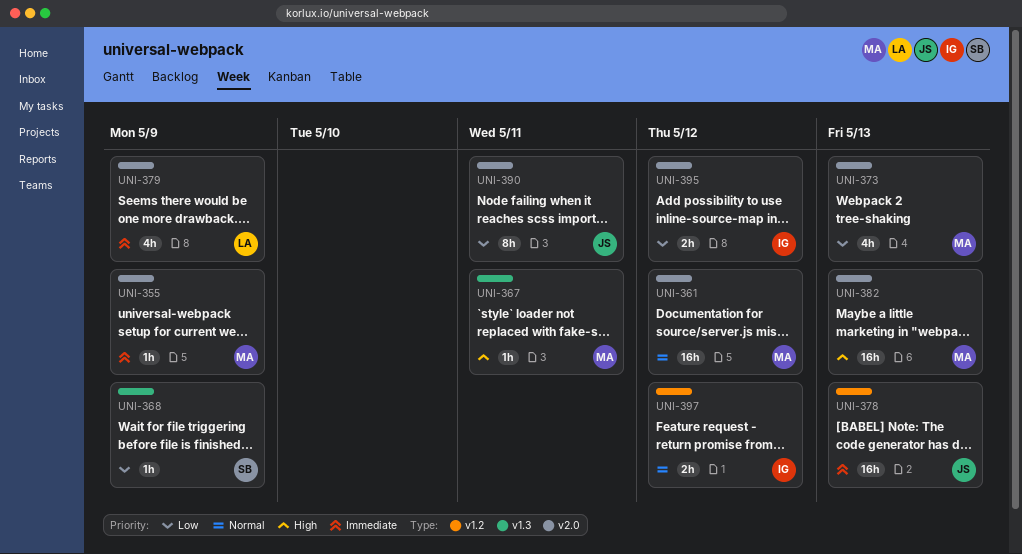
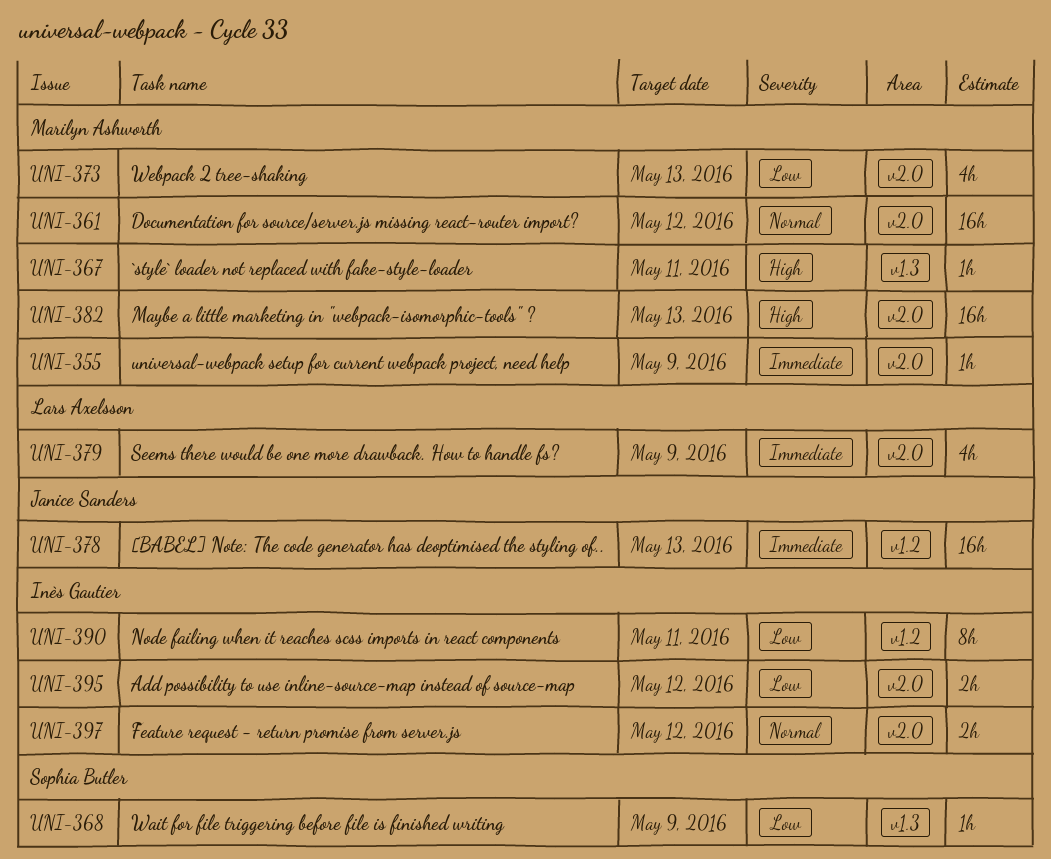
UNI-390, owner: Janice Sanders -> Inès Gautier
UNI-390, label: v2.0 -> v1.2
UNI-397, label: v1.2 -> v2.0

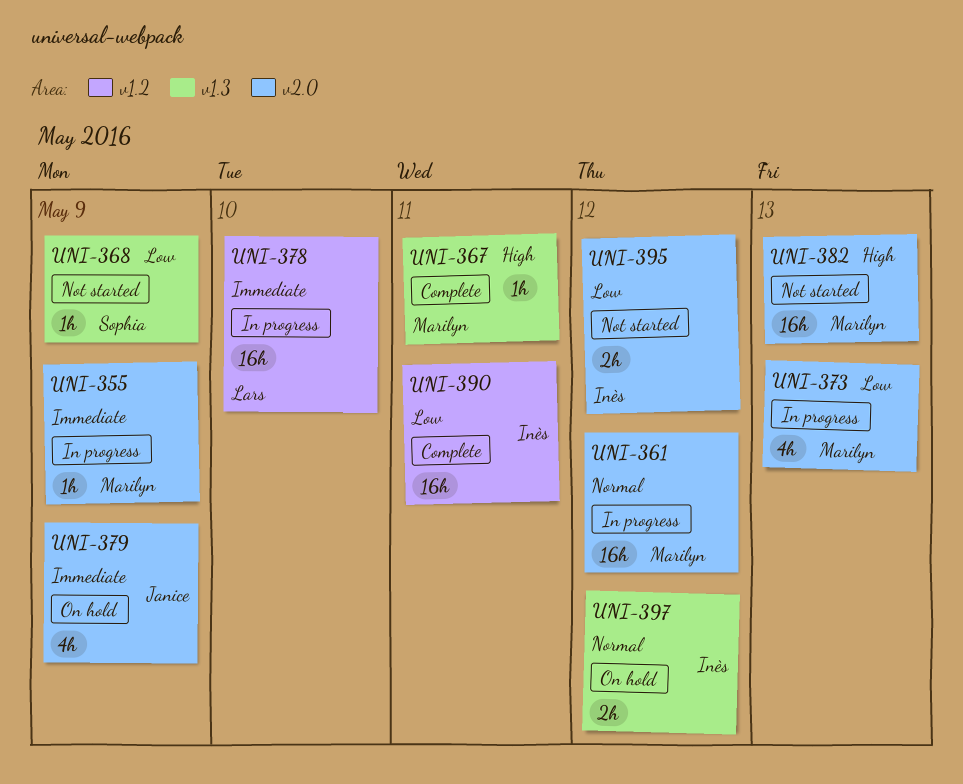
UNI-378, owner: Janice Sanders -> Lars Axelsson
UNI-378, due: May 13 -> May 10
UNI-379, owner: Lars Axelsson -> Janice Sanders
UNI-390, estimate: 8h -> 16h
UNI-397, label: v2.0 -> v1.3

